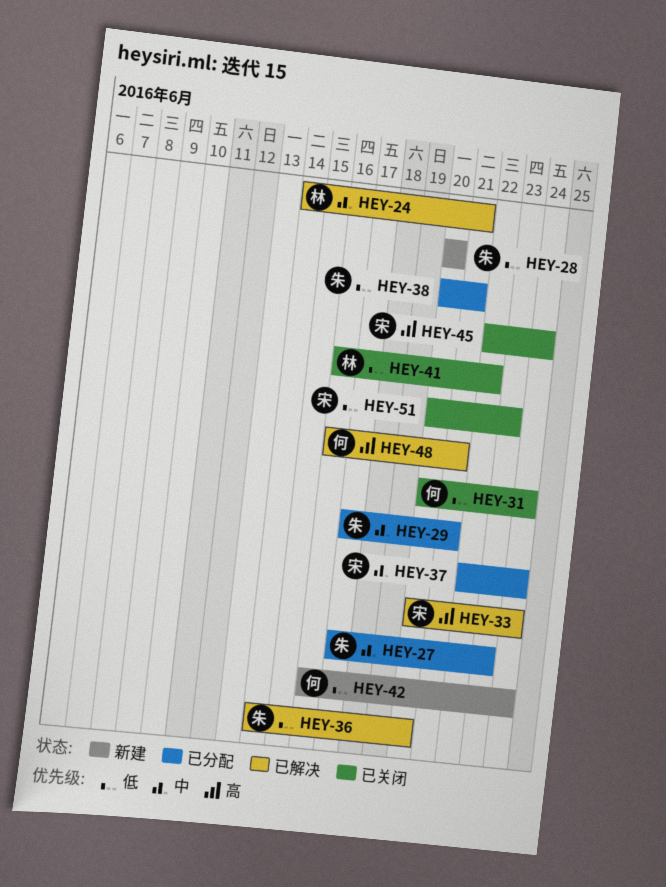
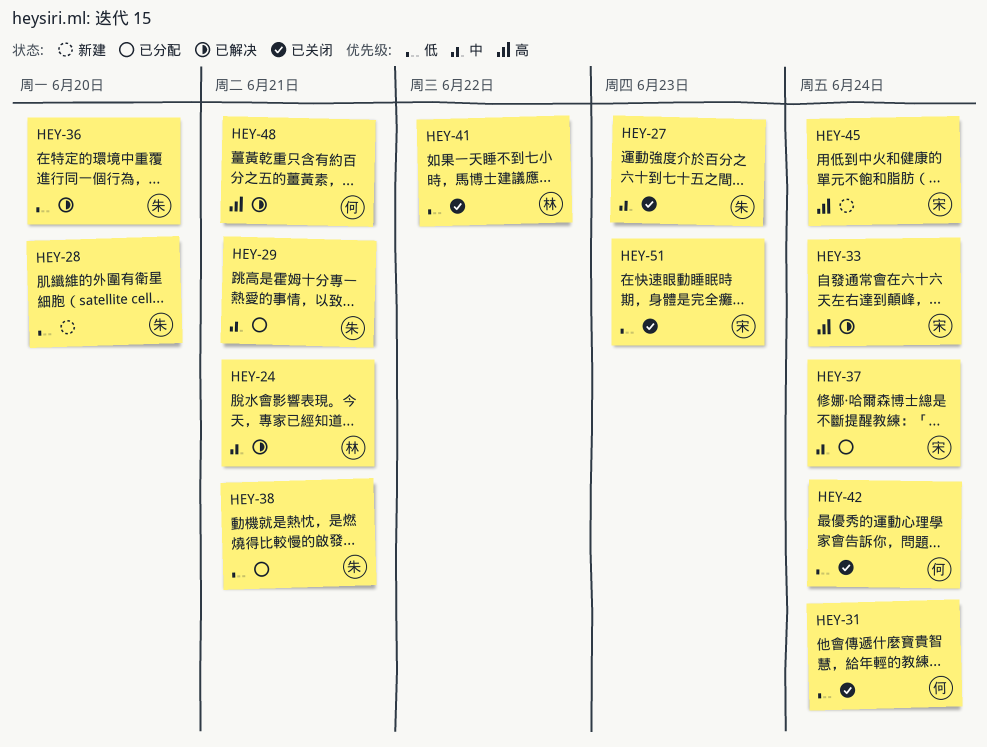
HEY-27, status: 已分配 -> 已关闭
HEY-42, status: 新建 -> 已关闭
HEY-45, status: 已关闭 -> 新建

